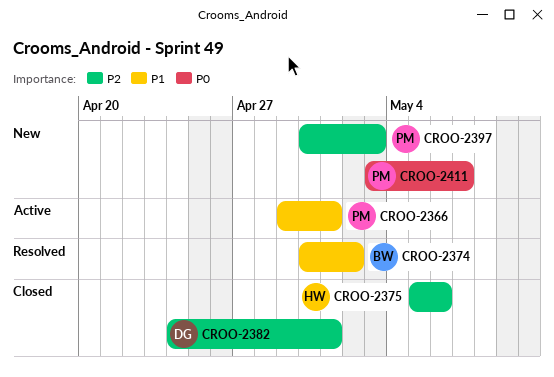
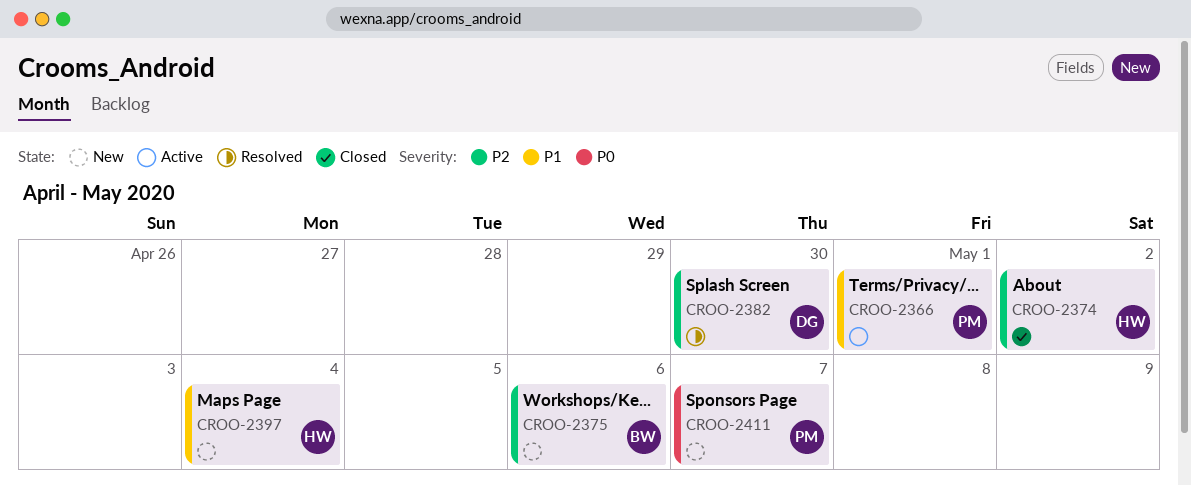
CROO-2374, status: Resolved -> Closed
CROO-2374, owner: BW -> HW
CROO-2374, priority: P1 -> P2
CROO-2375, status: Closed -> New
CROO-2375, owner: HW -> BW
CROO-2382, status: Closed -> Resolved
CROO-2382, due: May 1 -> Apr 30
CROO-2397, owner: PM -> HW
CROO-2397, priority: P2 -> P1
CROO-2397, due: May 3 -> May 4

